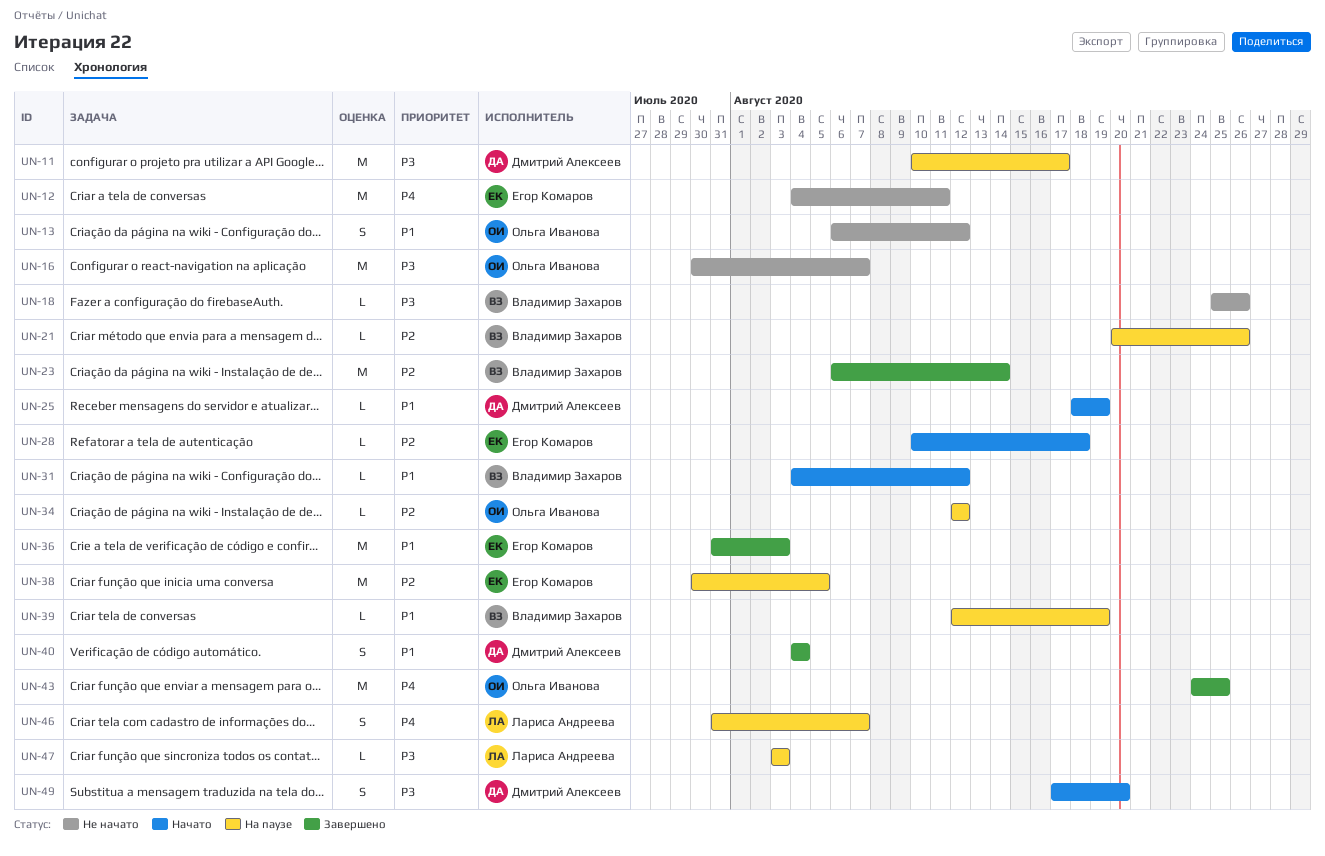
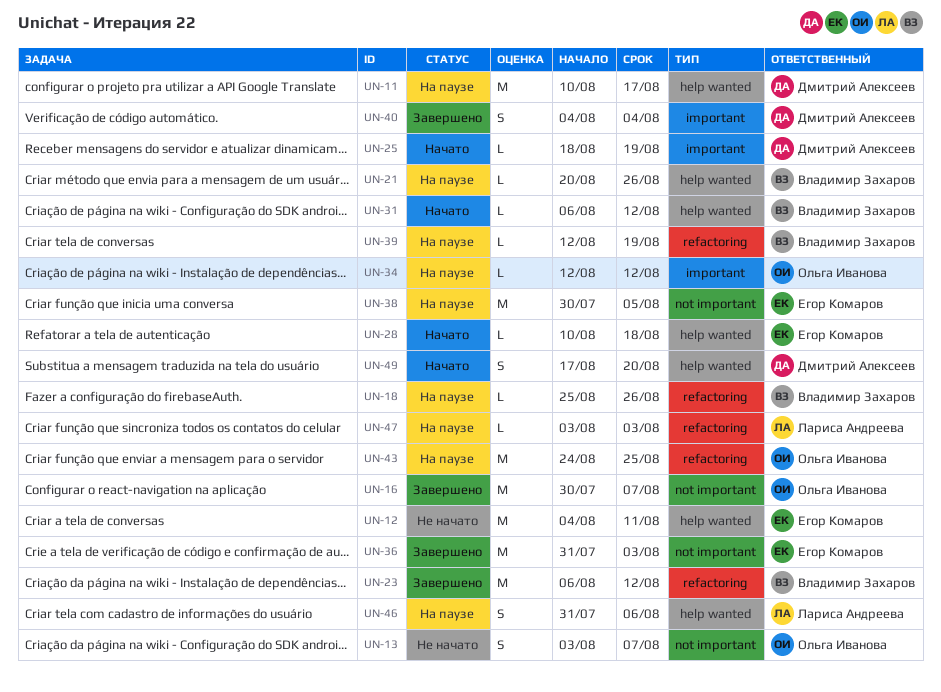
UN-13, start: Aug 6 -> Aug 3
UN-13, due: Aug 12 -> Aug 7
UN-16, status: Не начато -> Завершено
UN-18, status: Не начато -> На паузе
UN-23, due: Aug 14 -> Aug 12
UN-31, start: Aug 4 -> Aug 6
UN-43, status: Завершено -> На паузе
UN-46, due: Aug 7 -> Aug 6

